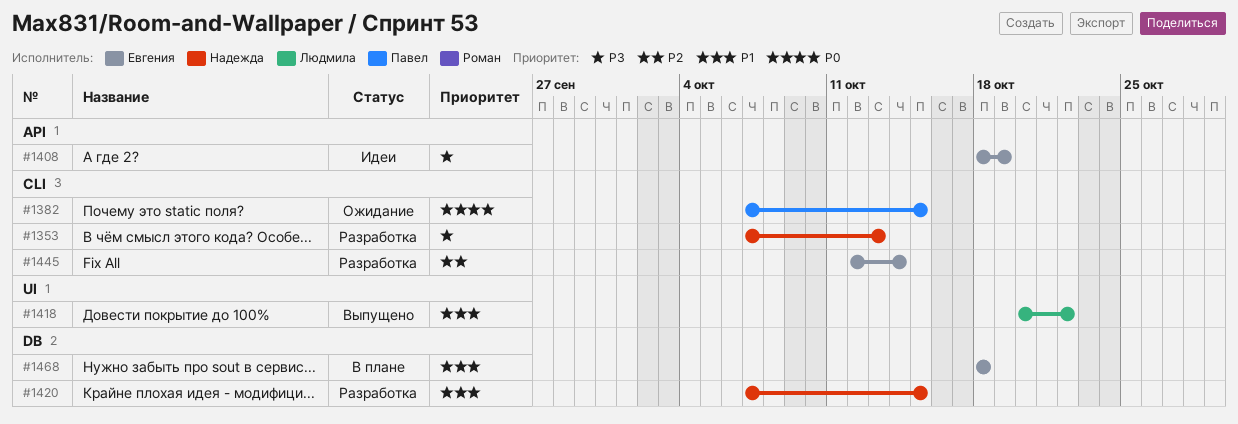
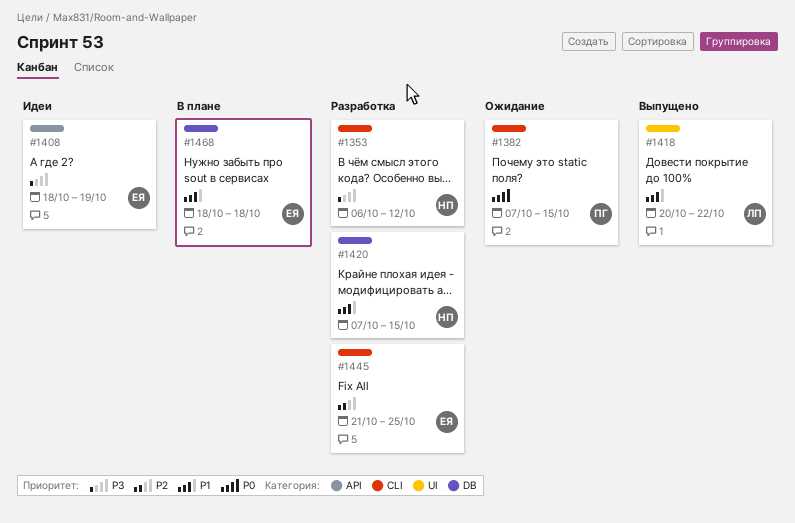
#1353, start: Oct 7 -> Oct 6
#1353, due: Oct 13 -> Oct 12
#1445, start: Oct 12 -> Oct 21
#1445, due: Oct 14 -> Oct 25

